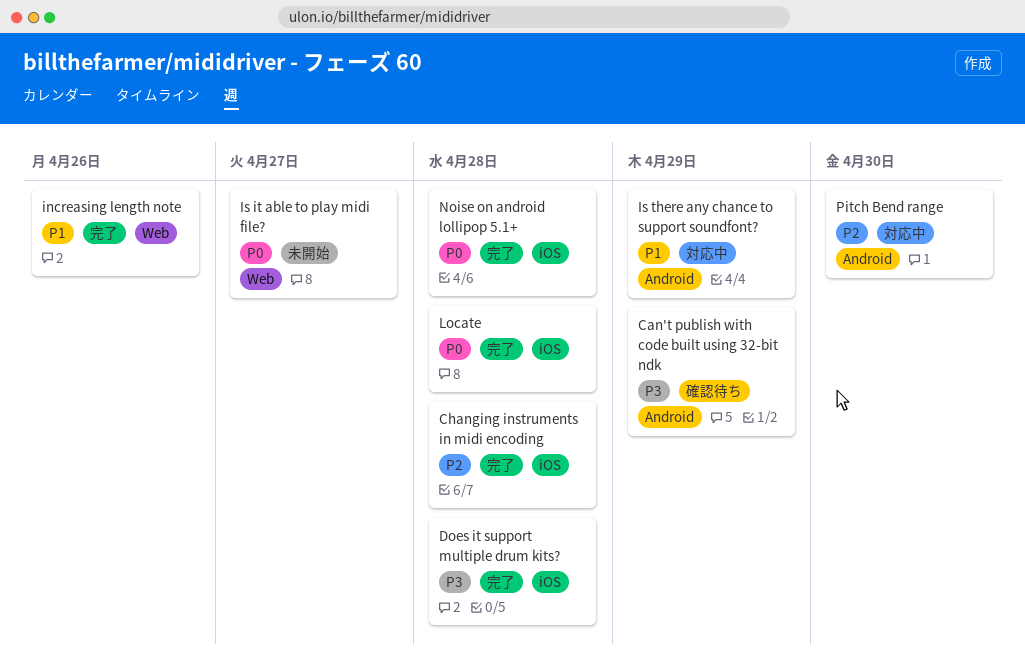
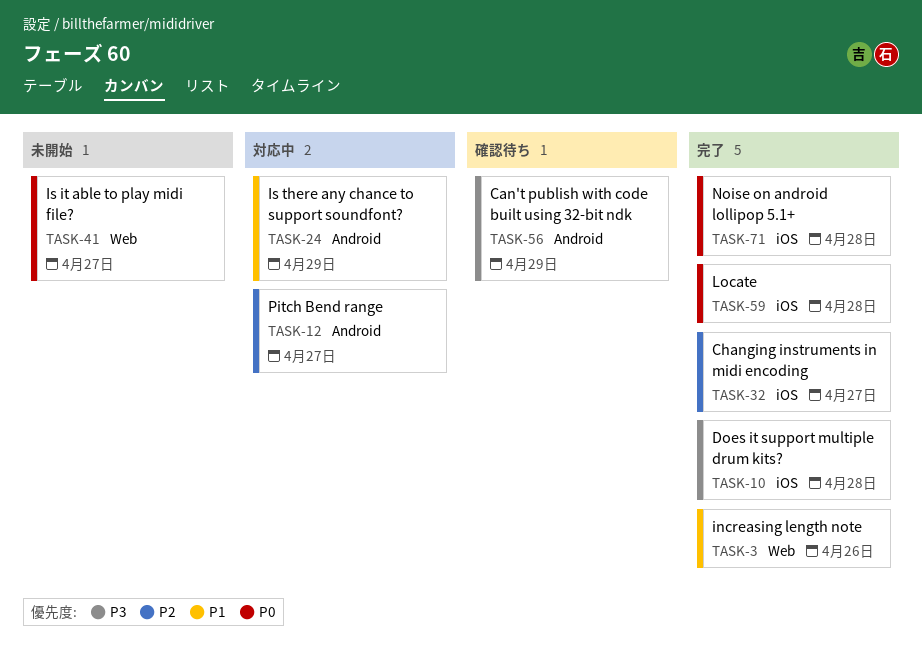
Changing instruments in midi encoding, due: Apr 28 -> Apr 27
Pitch Bend range, due: Apr 30 -> Apr 27

